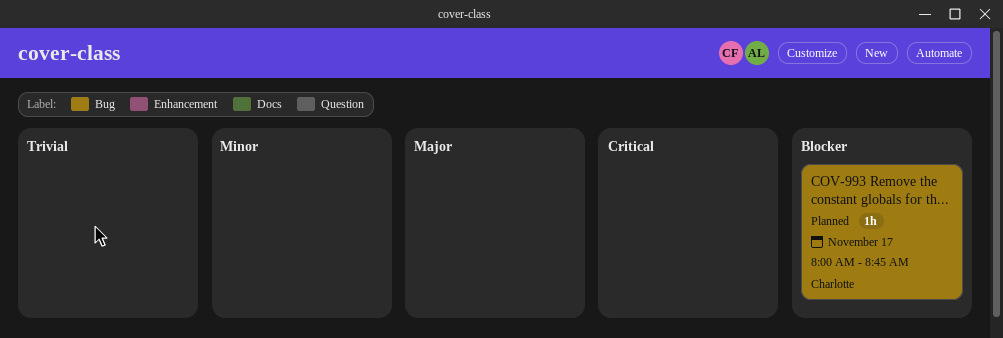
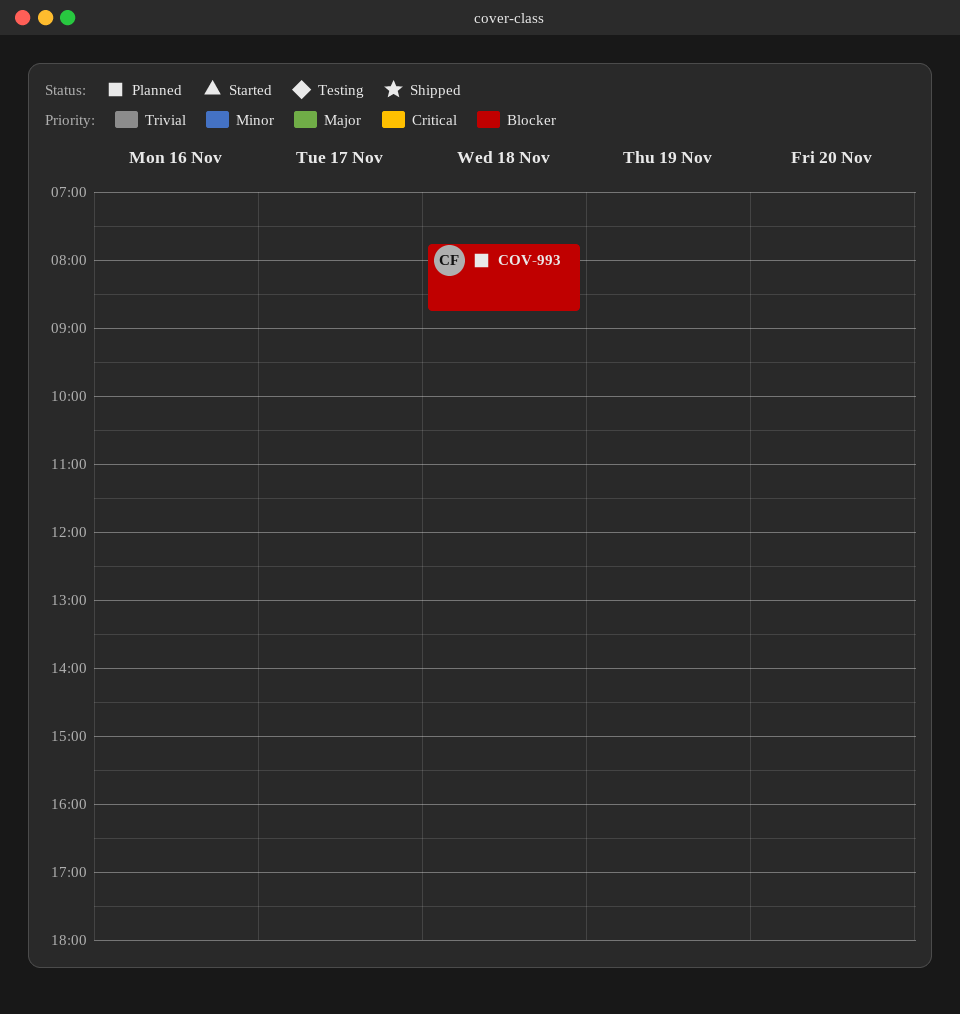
COV-993, day: Nov 17 -> Nov 18
COV-993, begins: 08:00 -> 07:45

